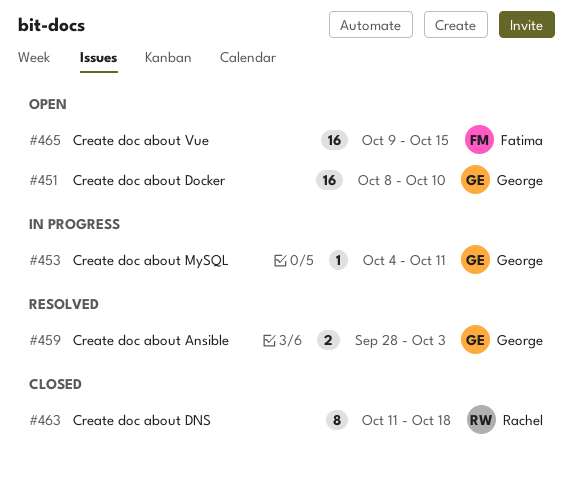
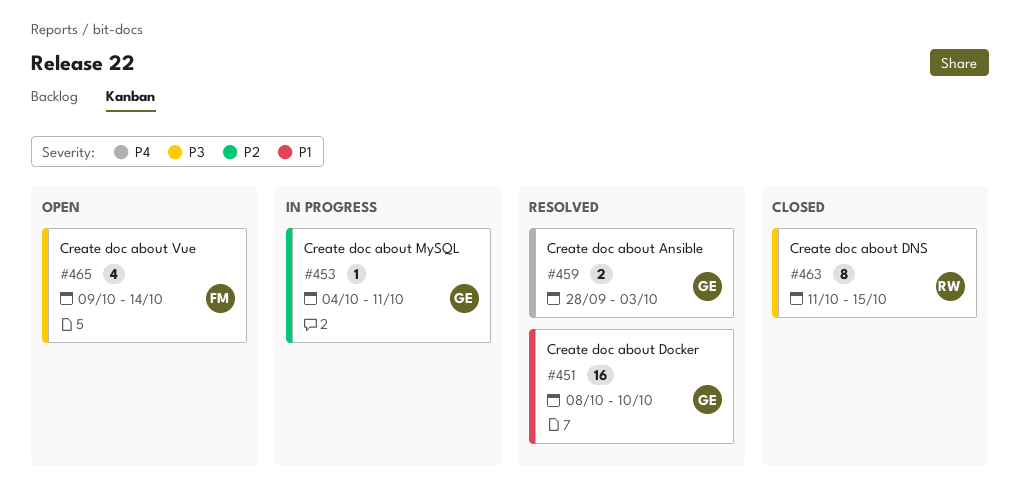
#451, status: Open -> Resolved
#463, due: Oct 18 -> Oct 15
#465, estimate: 16 -> 4
#465, due: Oct 15 -> Oct 14

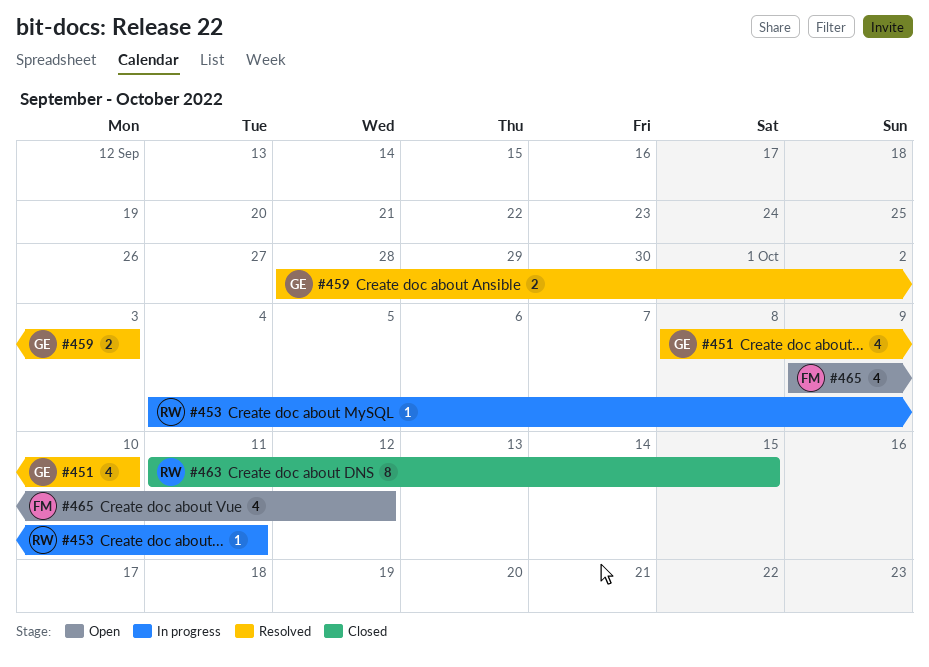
#451, estimate: 16 -> 4
#453, owner: GE -> RW
#465, due: Oct 14 -> Oct 12

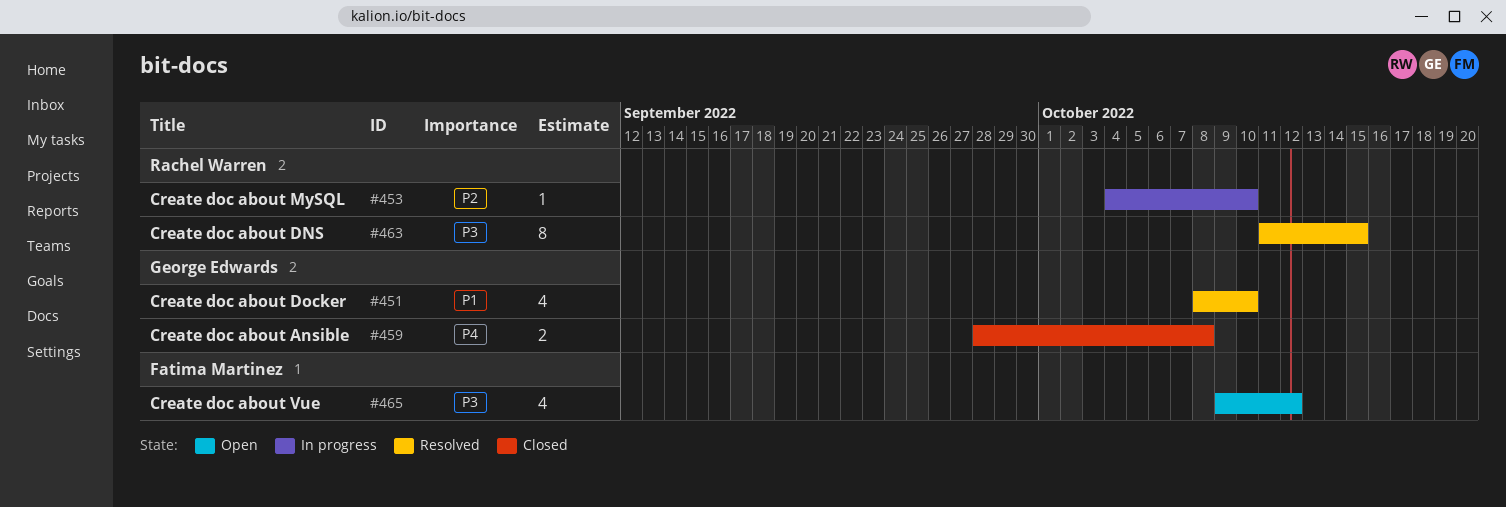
#453, due: Oct 11 -> Oct 10
#459, status: Resolved -> Closed
#459, due: Oct 3 -> Oct 8
#463, status: Closed -> Resolved

